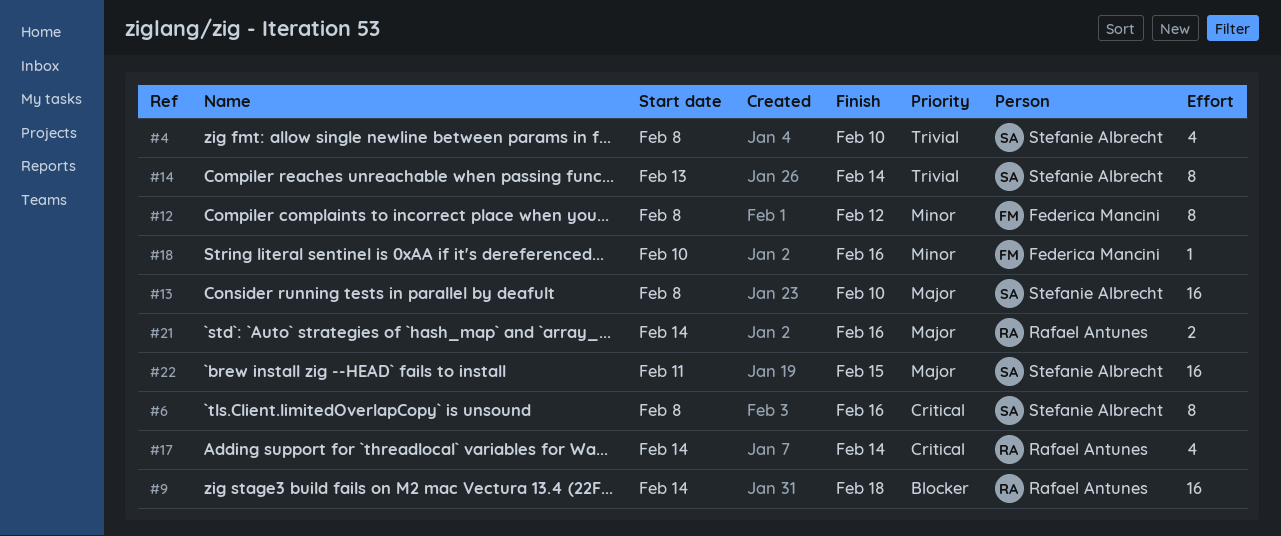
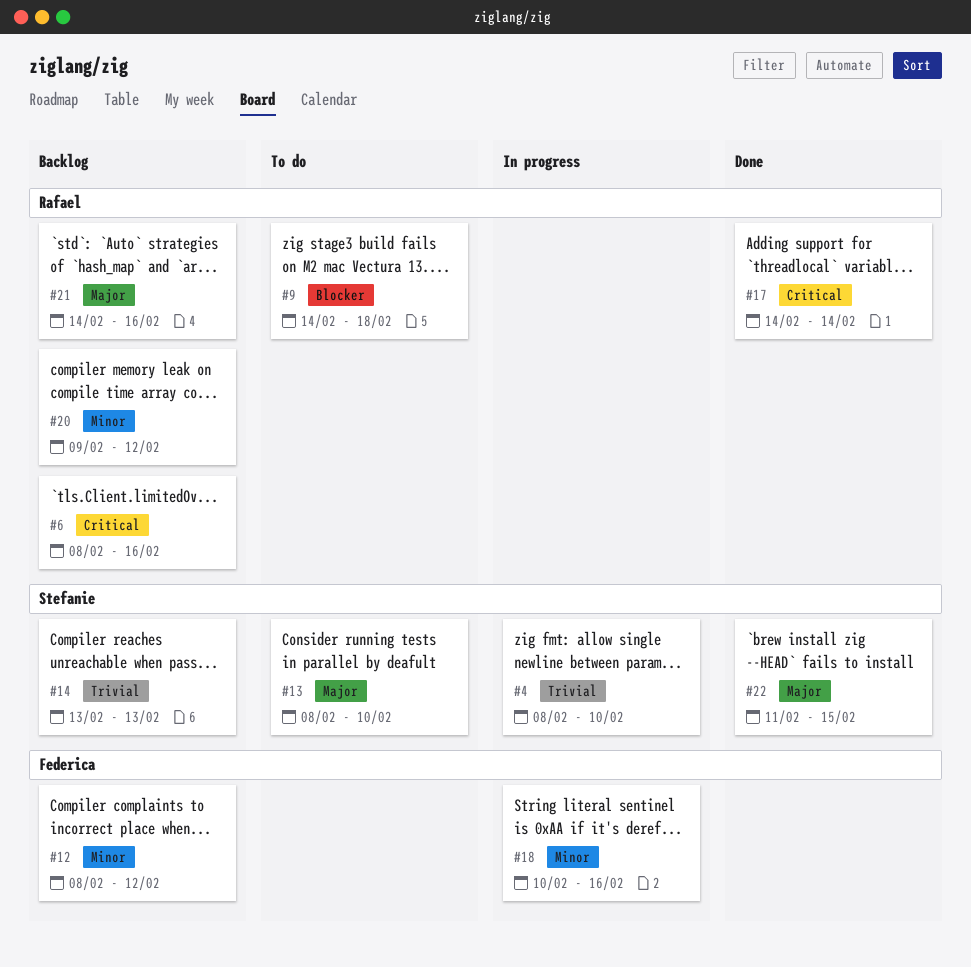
#6, owner: Stefanie Albrecht -> Rafael Antunes
#14, due: Feb 14 -> Feb 13
#20: none -> present

